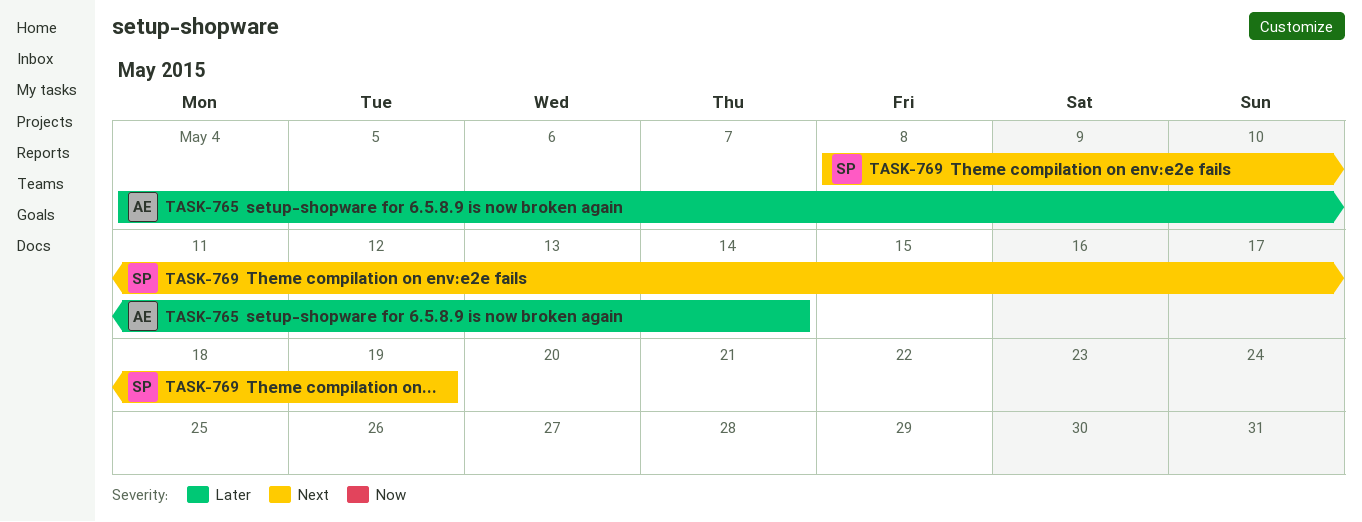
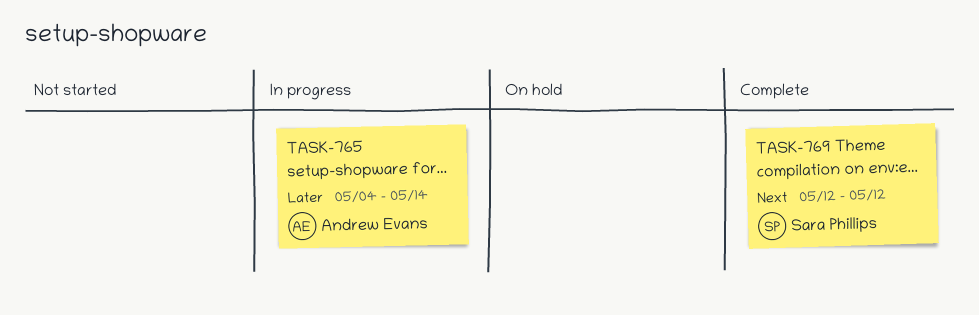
TASK-769, start: May 8 -> May 12
TASK-769, due: May 19 -> May 12

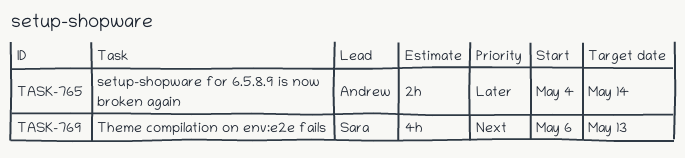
TASK-769, start: May 12 -> May 6
TASK-769, due: May 12 -> May 13

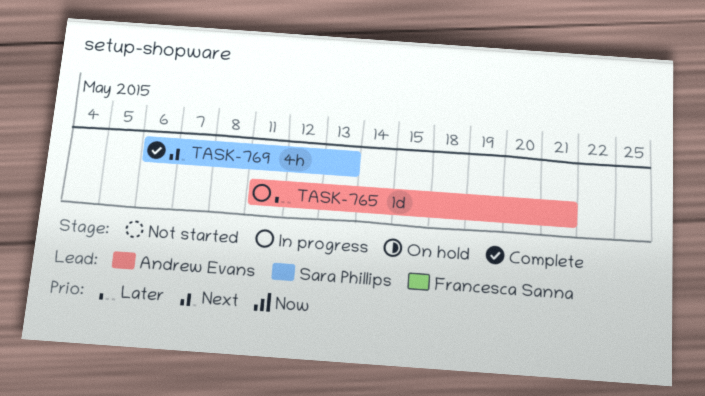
TASK-765, estimate: 2h -> 1d
TASK-765, start: May 4 -> May 11
TASK-765, due: May 14 -> May 21

